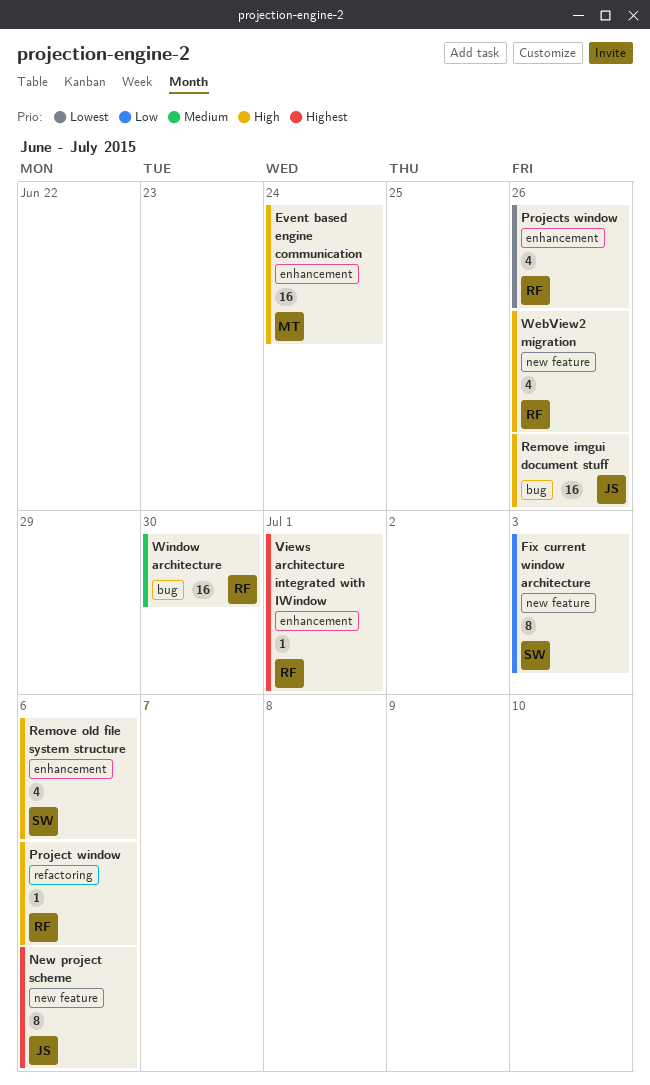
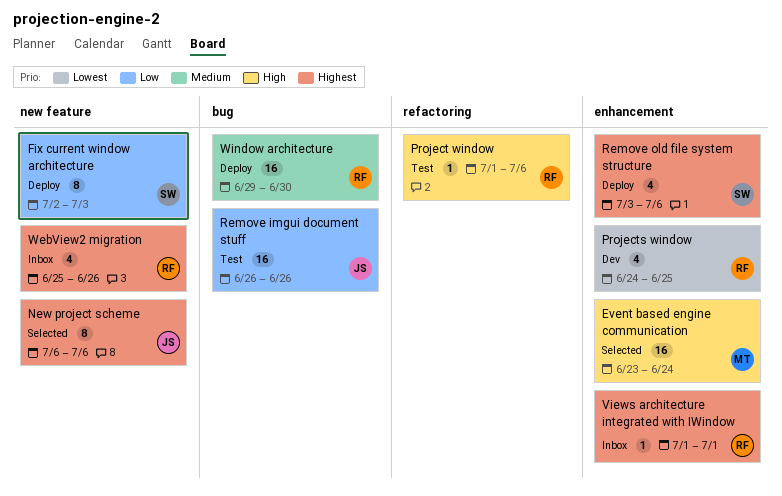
Projects window, due: Jun 26 -> Jun 25
Remove imgui document stuff, priority: High -> Low
Remove old file system structure, priority: High -> Highest
WebView2 migration, priority: High -> Highest

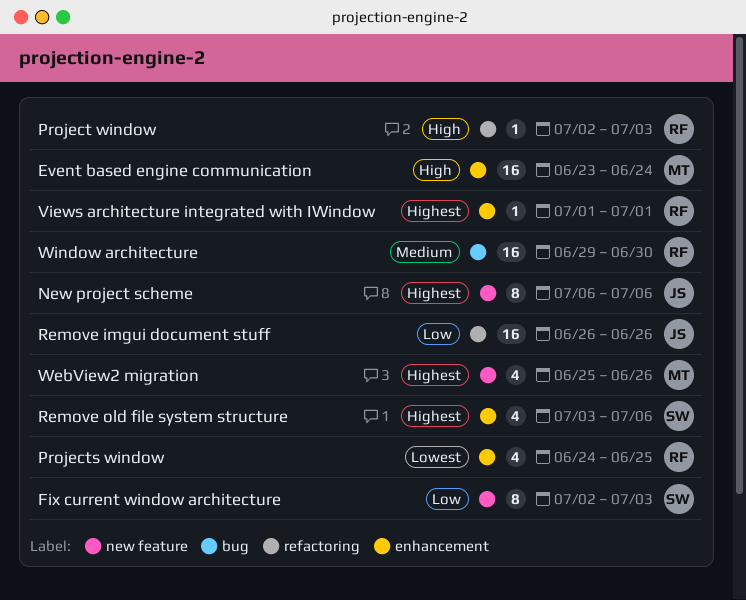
Project window, start: Jul 1 -> Jul 2
Project window, due: Jul 6 -> Jul 3
Remove imgui document stuff, label: bug -> refactoring
WebView2 migration, owner: RF -> MT

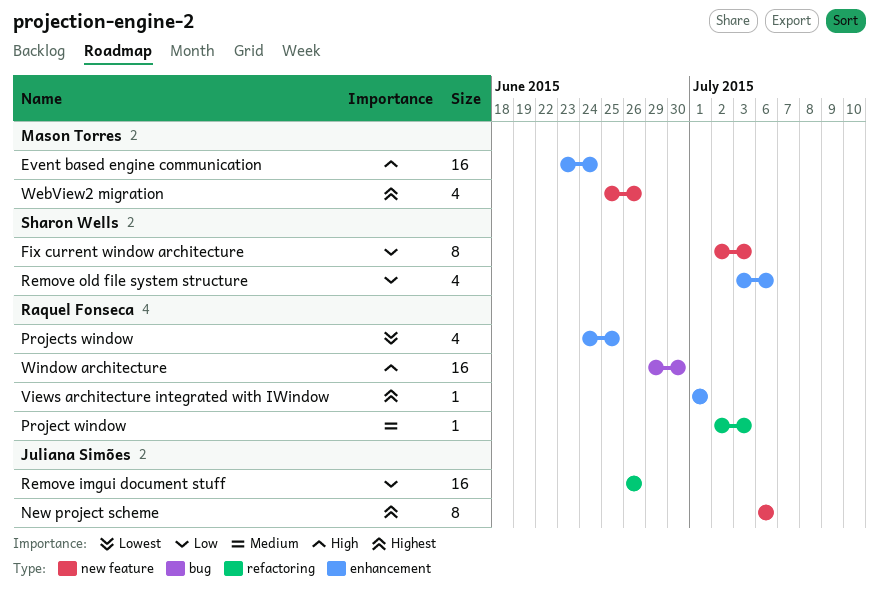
Project window, priority: High -> Medium
Remove old file system structure, priority: Highest -> Low
Window architecture, priority: Medium -> High

